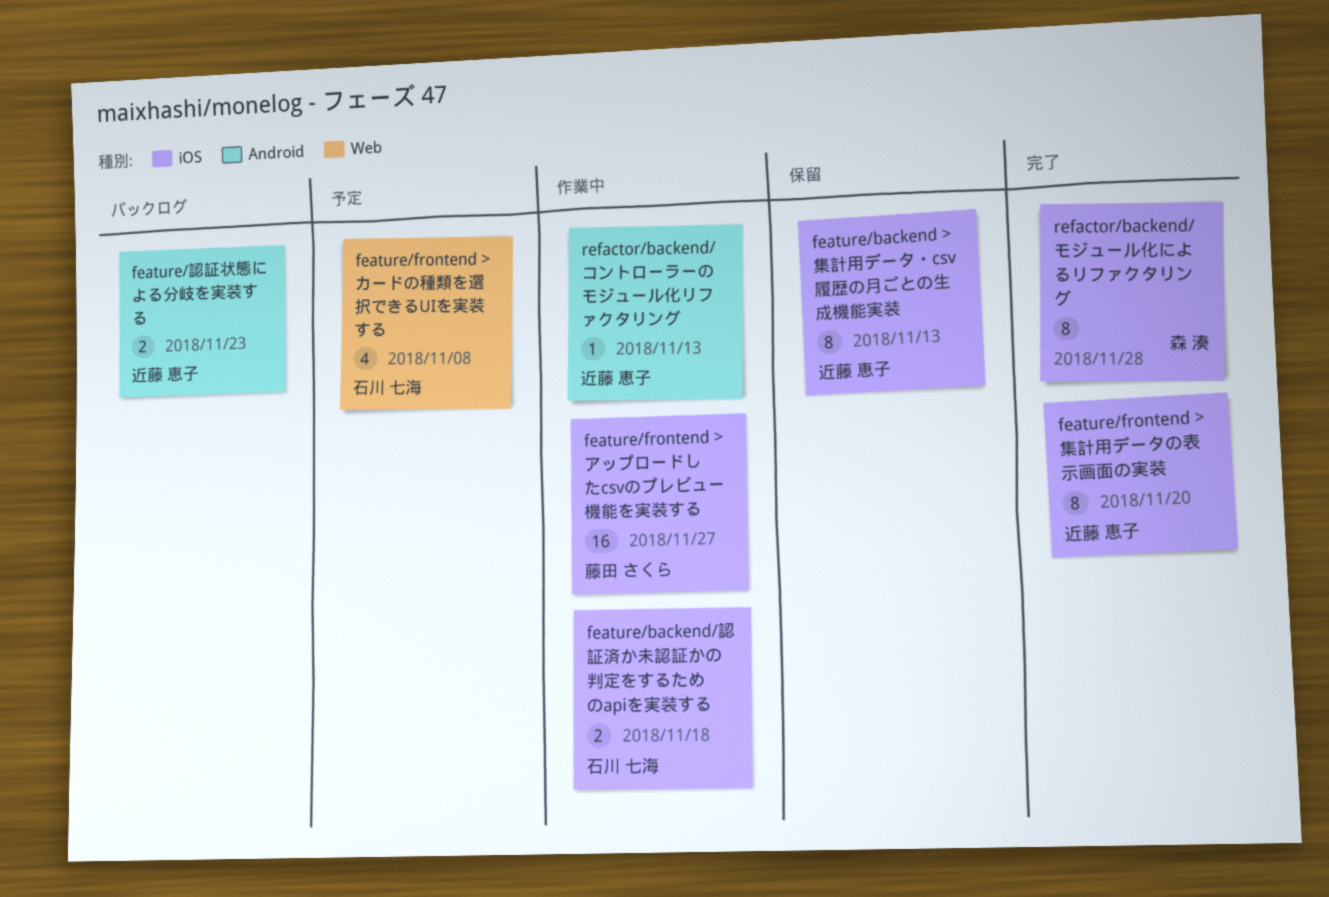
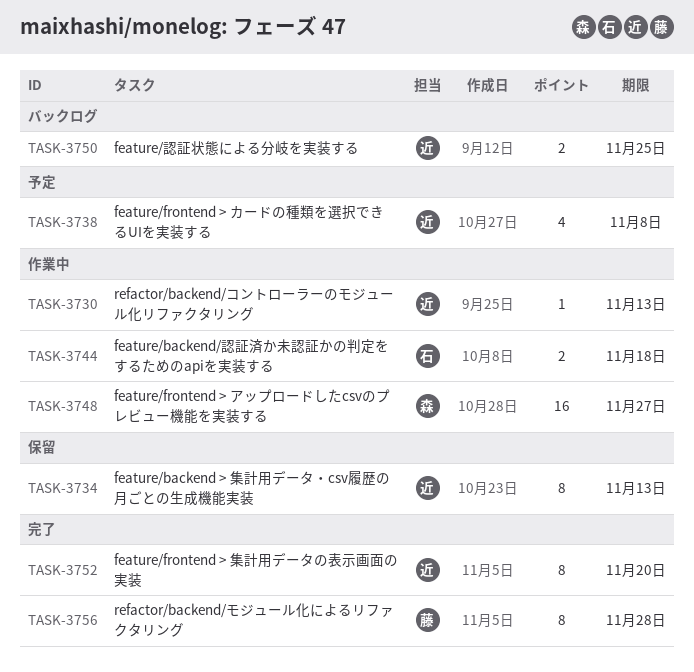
feature/frontend > アップロードしたcsvのプレビュー機能を実装する, owner: 藤田 さくら -> 森 湊
feature/frontend > カードの種類を選択できるUIを実装する, owner: 石川 七海 -> 近藤 恵子
feature/認証状態による分岐を実装する, due: Nov 23 -> Nov 25
refactor/backend/モジュール化によるリファクタリング, owner: 森 湊 -> 藤田 さくら

